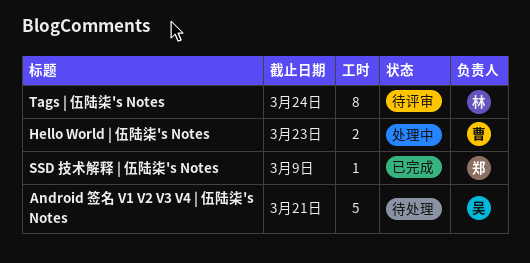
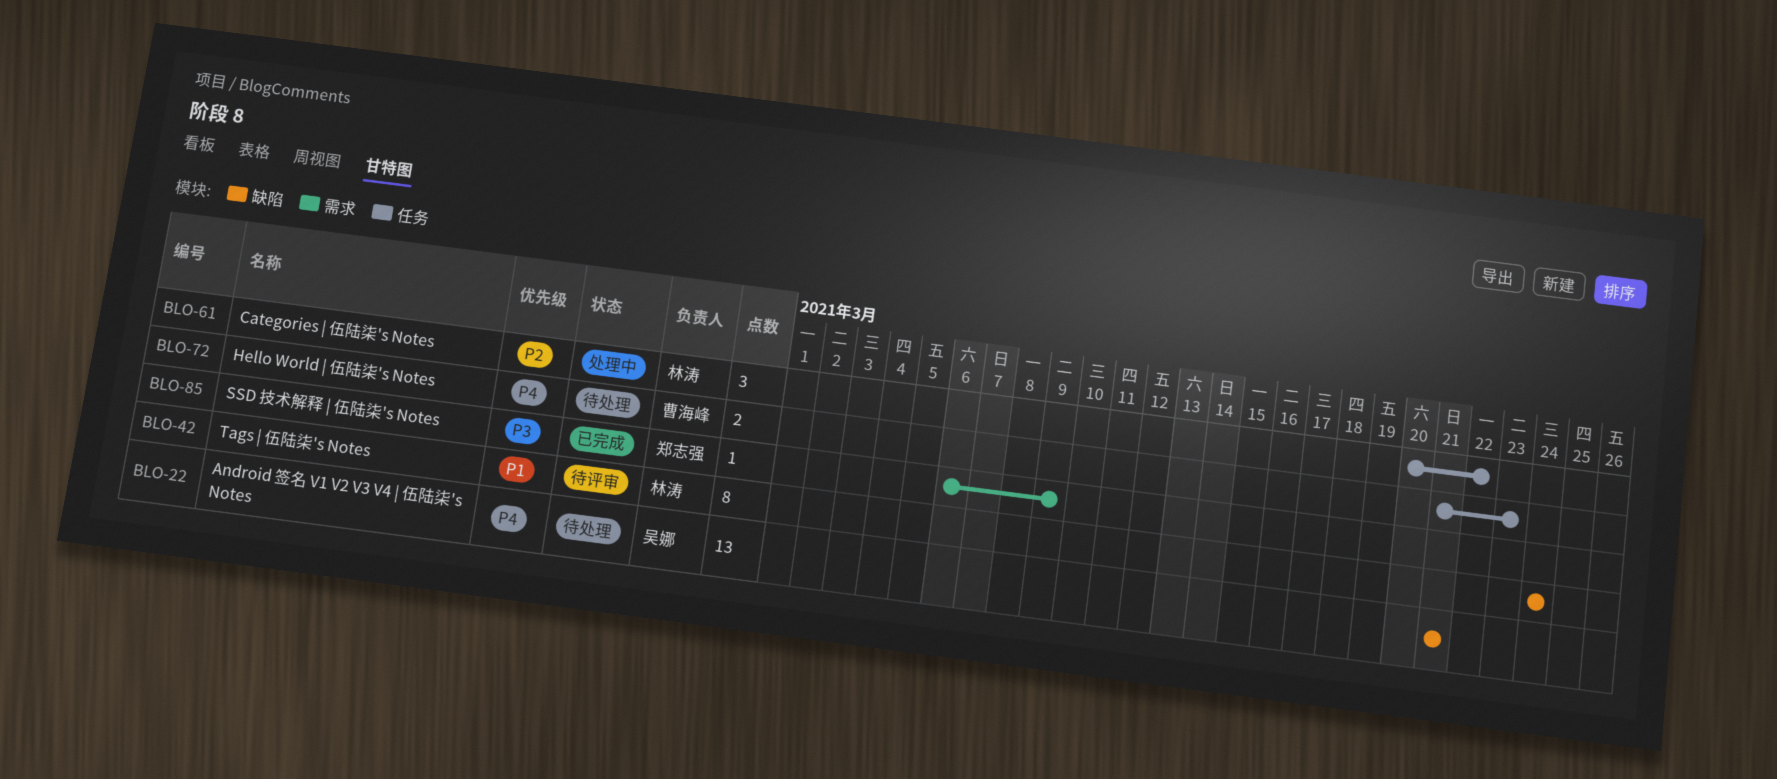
Android 签名 V1 V2 V3 V4 | 伍陆柒's Notes, estimate: 5 -> 13
Categories | 伍陆柒's Notes: none -> present
Hello World | 伍陆柒's Notes, status: 处理中 -> 待处理

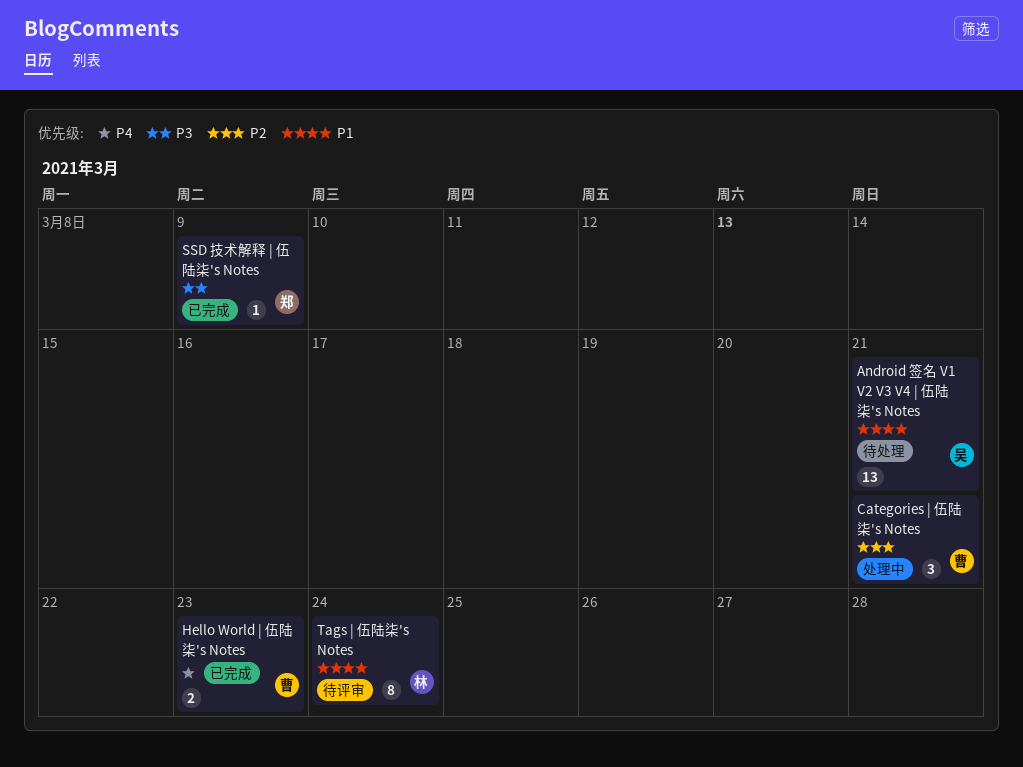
Android 签名 V1 V2 V3 V4 | 伍陆柒's Notes, priority: P4 -> P1
Categories | 伍陆柒's Notes, owner: 林涛 -> 曹海峰
Categories | 伍陆柒's Notes, due: Mar 22 -> Mar 21
Hello World | 伍陆柒's Notes, status: 待处理 -> 已完成

